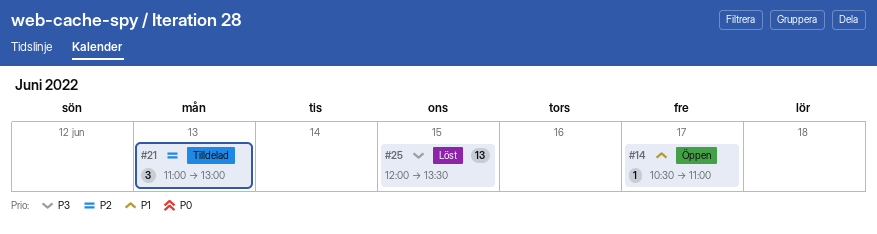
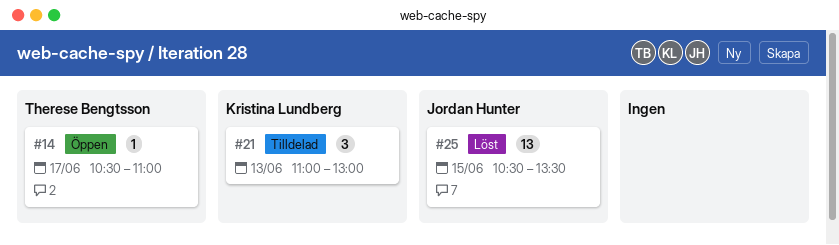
#25, begins: 12:00 -> 10:30

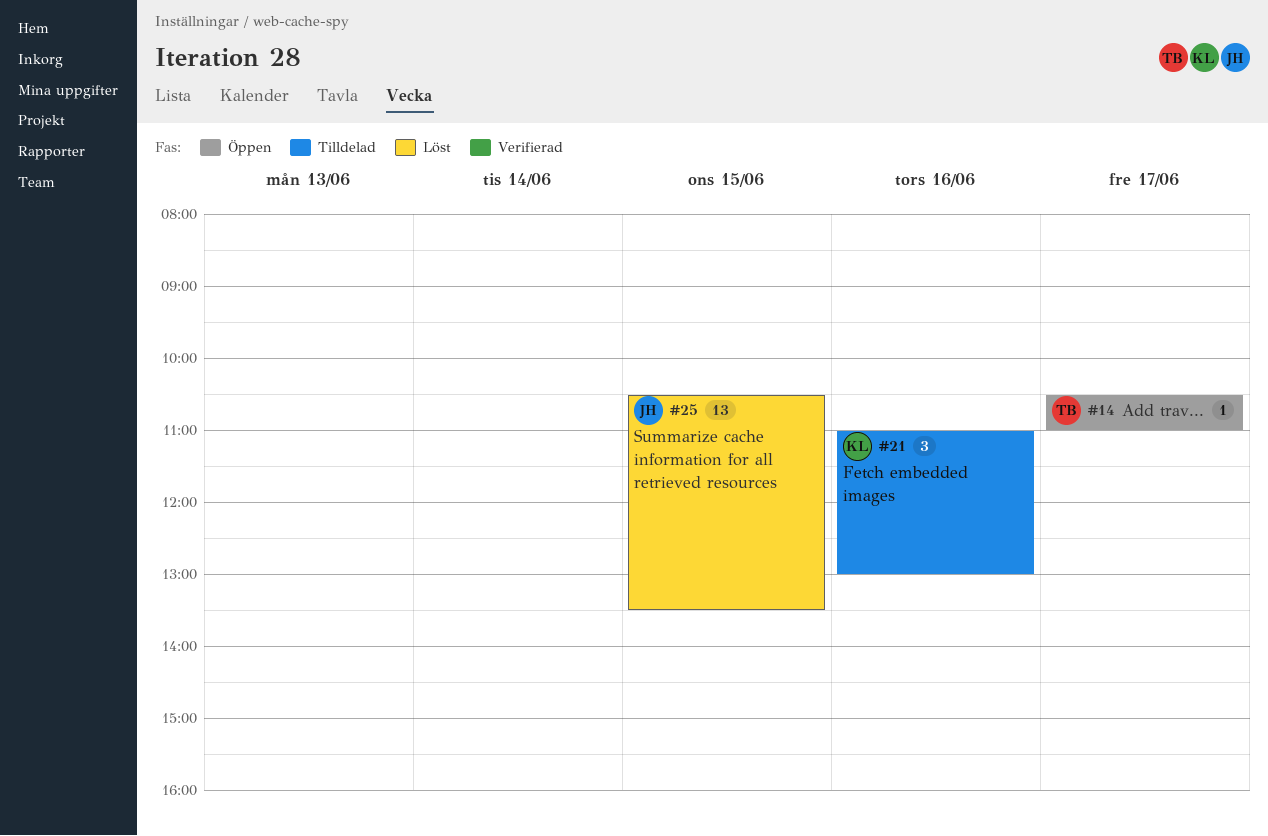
#21, day: Jun 13 -> Jun 16

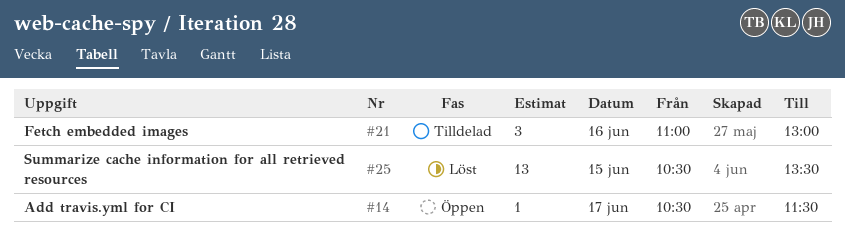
#14, ends: 11:00 -> 11:30

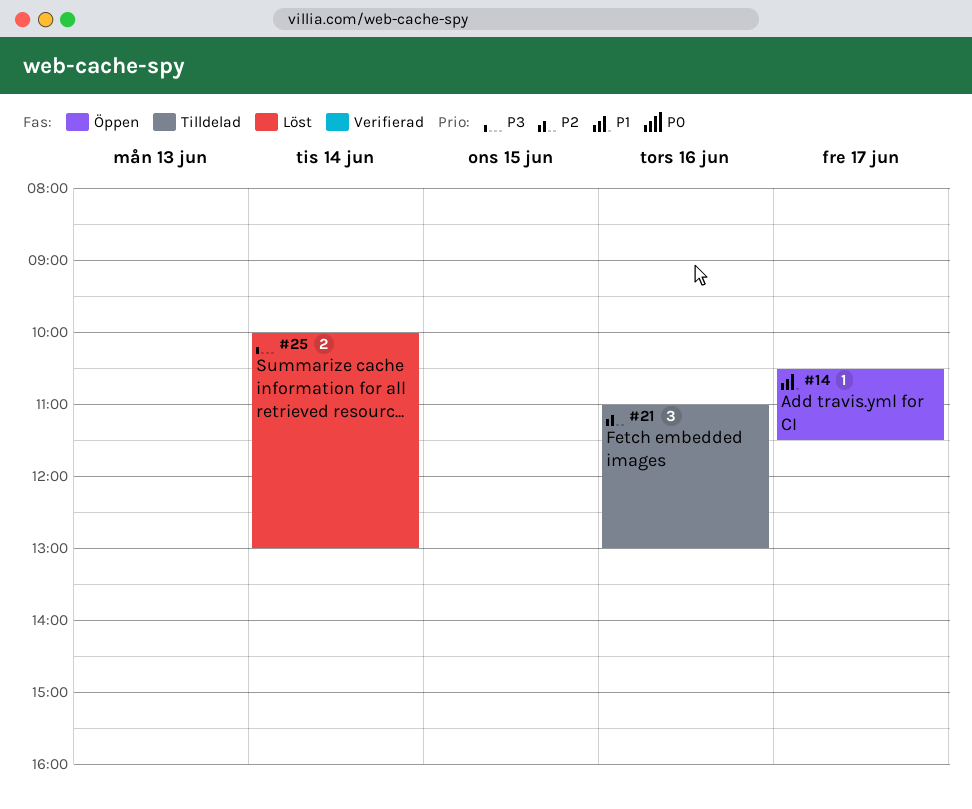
#25, estimate: 13 -> 2
#25, day: Jun 15 -> Jun 14
#25, begins: 10:30 -> 10:00
#25, ends: 13:30 -> 13:00

